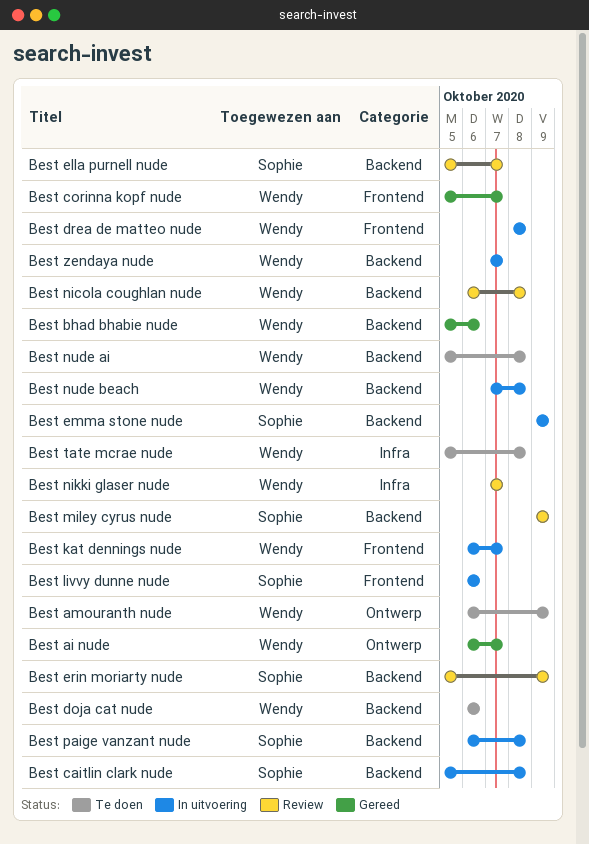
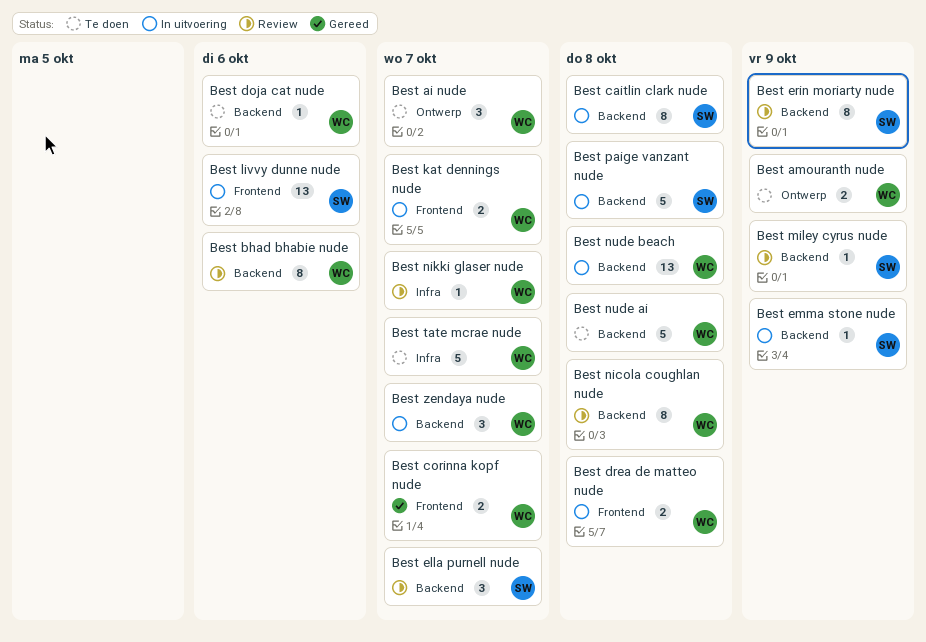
Best ai nude, status: Gereed -> Te doen
Best bhad bhabie nude, status: Gereed -> Review
Best tate mcrae nude, due: Oct 8 -> Oct 7

